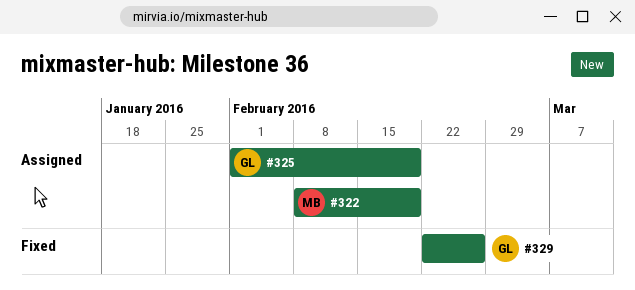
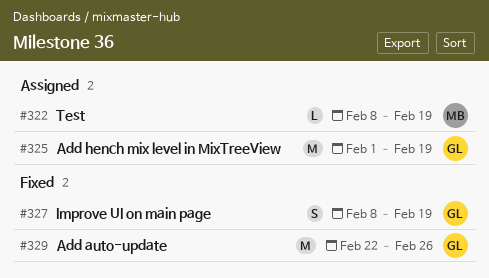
#327: none -> present

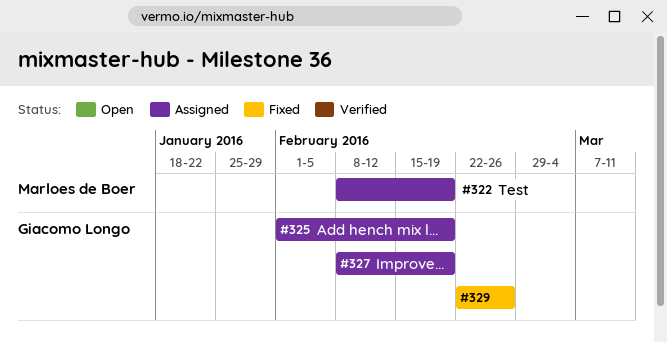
#327, status: Fixed -> Assigned

